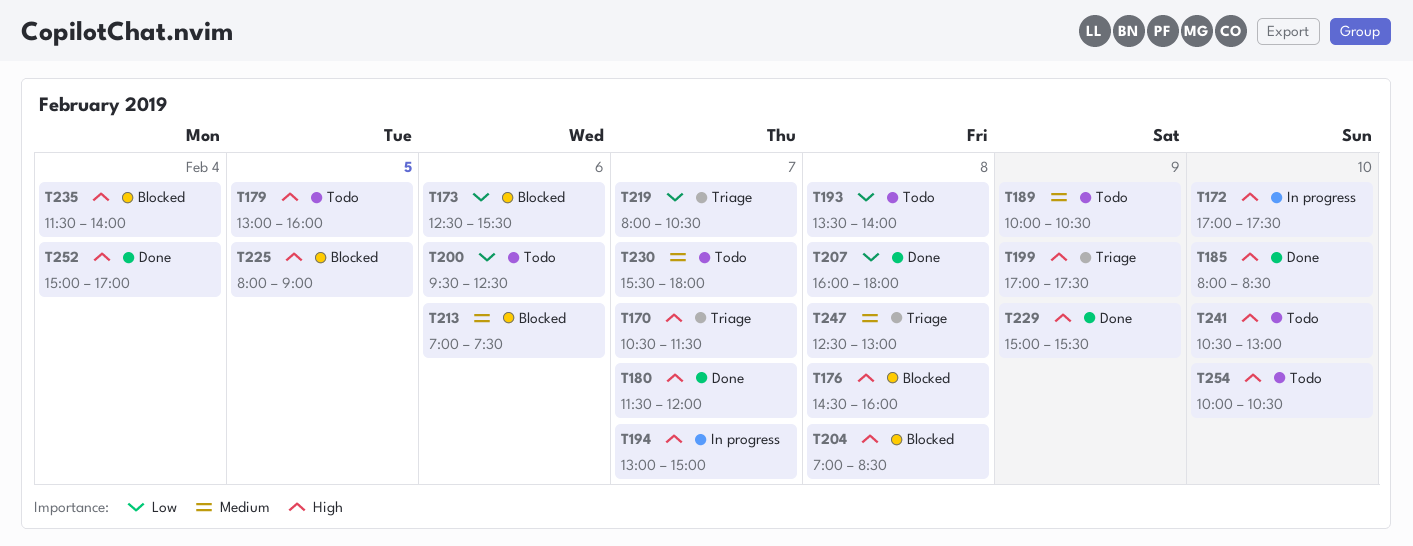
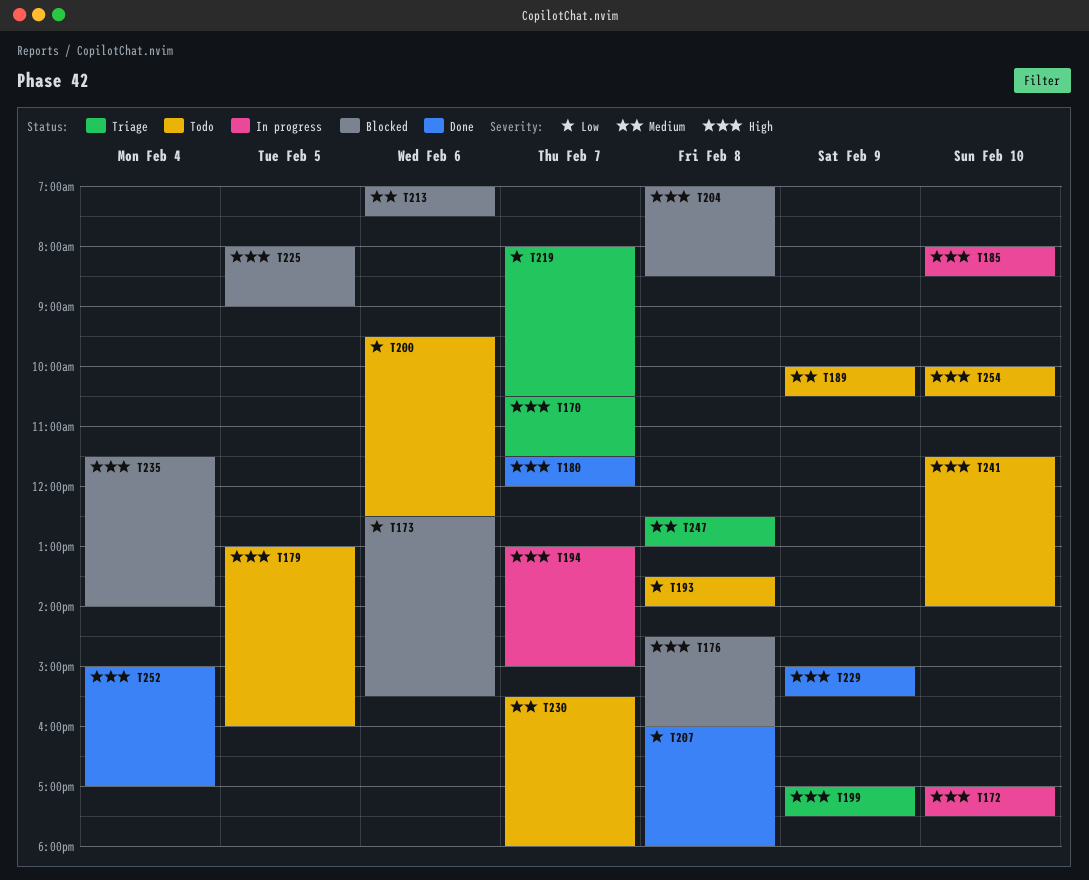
T185, status: Done -> In progress
T241, begins: 10:30 -> 11:30
T241, ends: 13:00 -> 14:00

